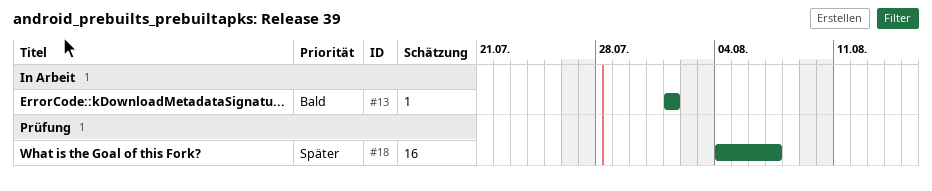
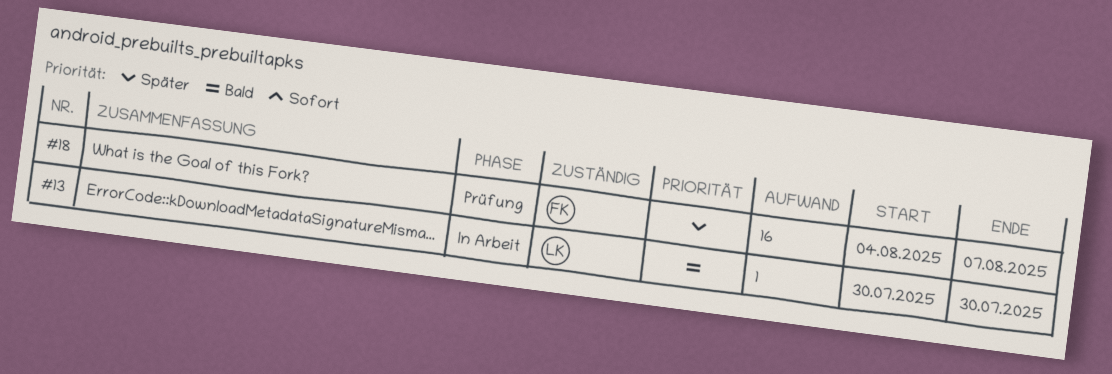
#13, start: Aug 1 -> Jul 30
#13, due: Aug 1 -> Jul 30

